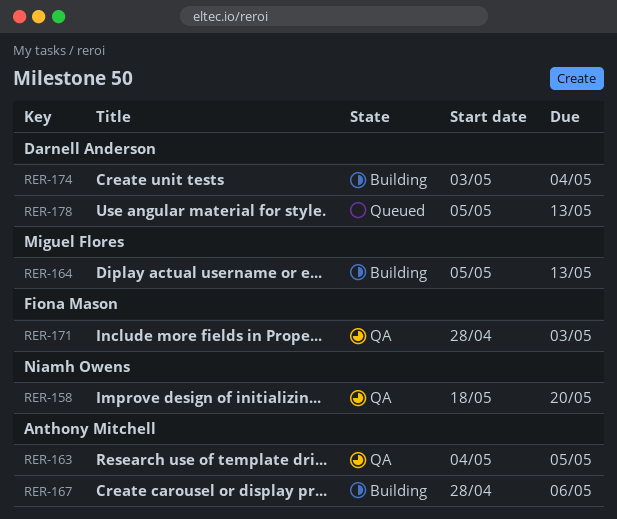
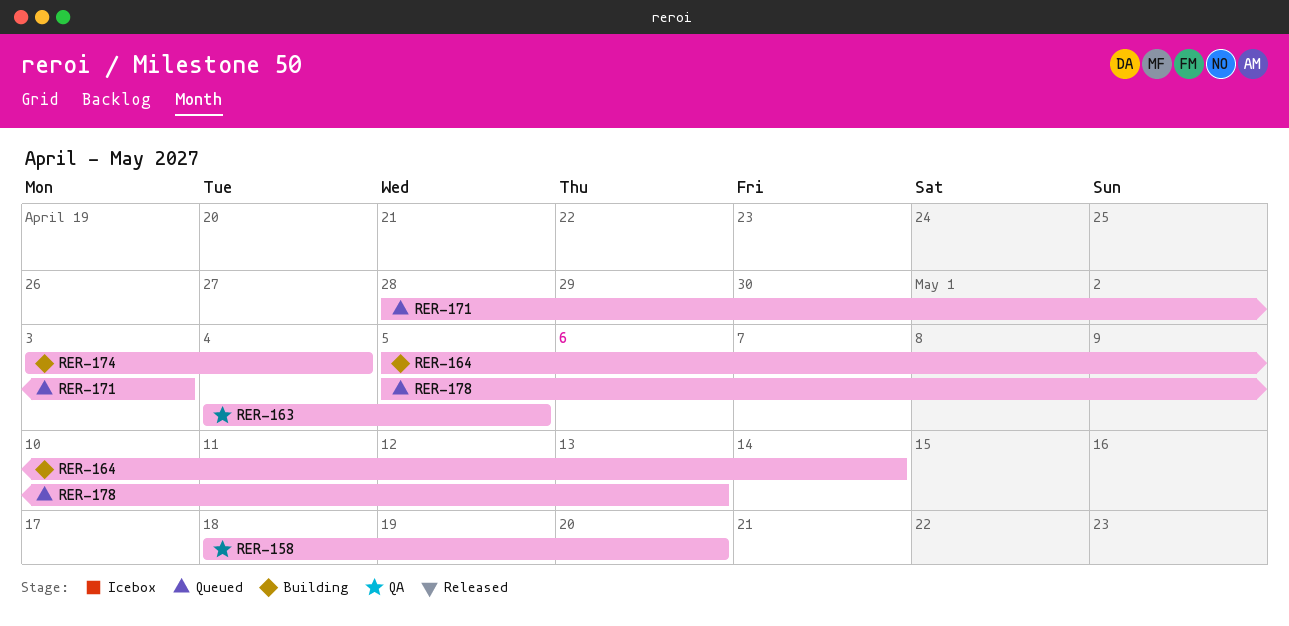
RER-164, due: May 13 -> May 14
RER-167: present -> none
RER-171, status: QA -> Queued

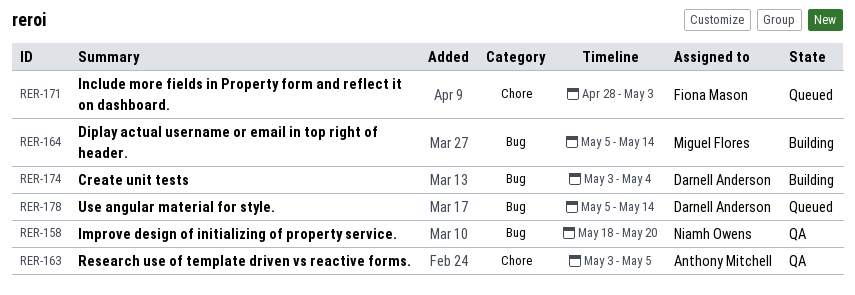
RER-163, start: May 4 -> May 3
RER-178, due: May 13 -> May 14

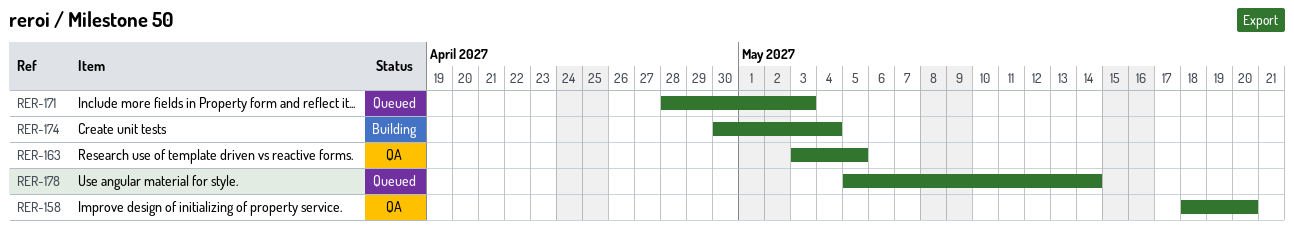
RER-164: present -> none
RER-174, start: May 3 -> Apr 30

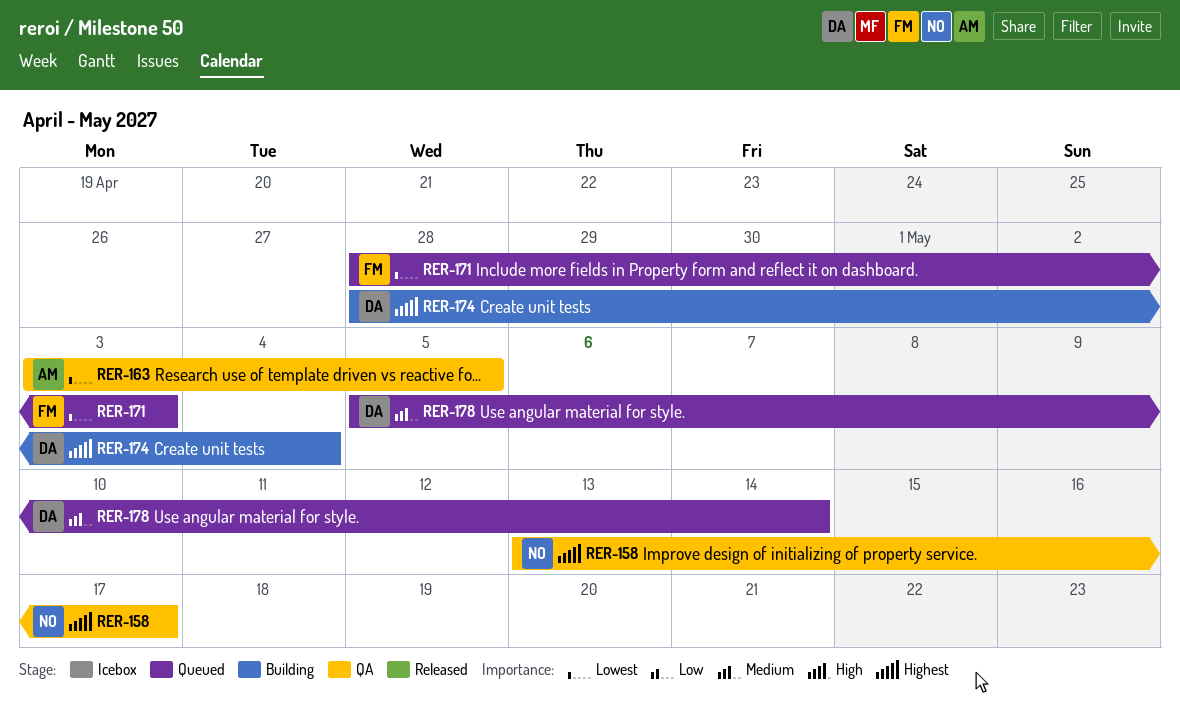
RER-158, start: May 18 -> May 13
RER-158, due: May 20 -> May 17
RER-174, start: Apr 30 -> Apr 28

